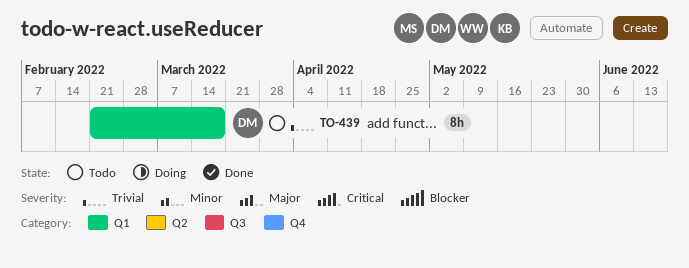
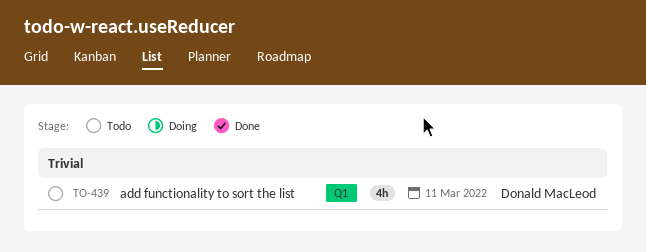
TO-439, estimate: 8h -> 4h
TO-439, due: Mar 18 -> Mar 11

